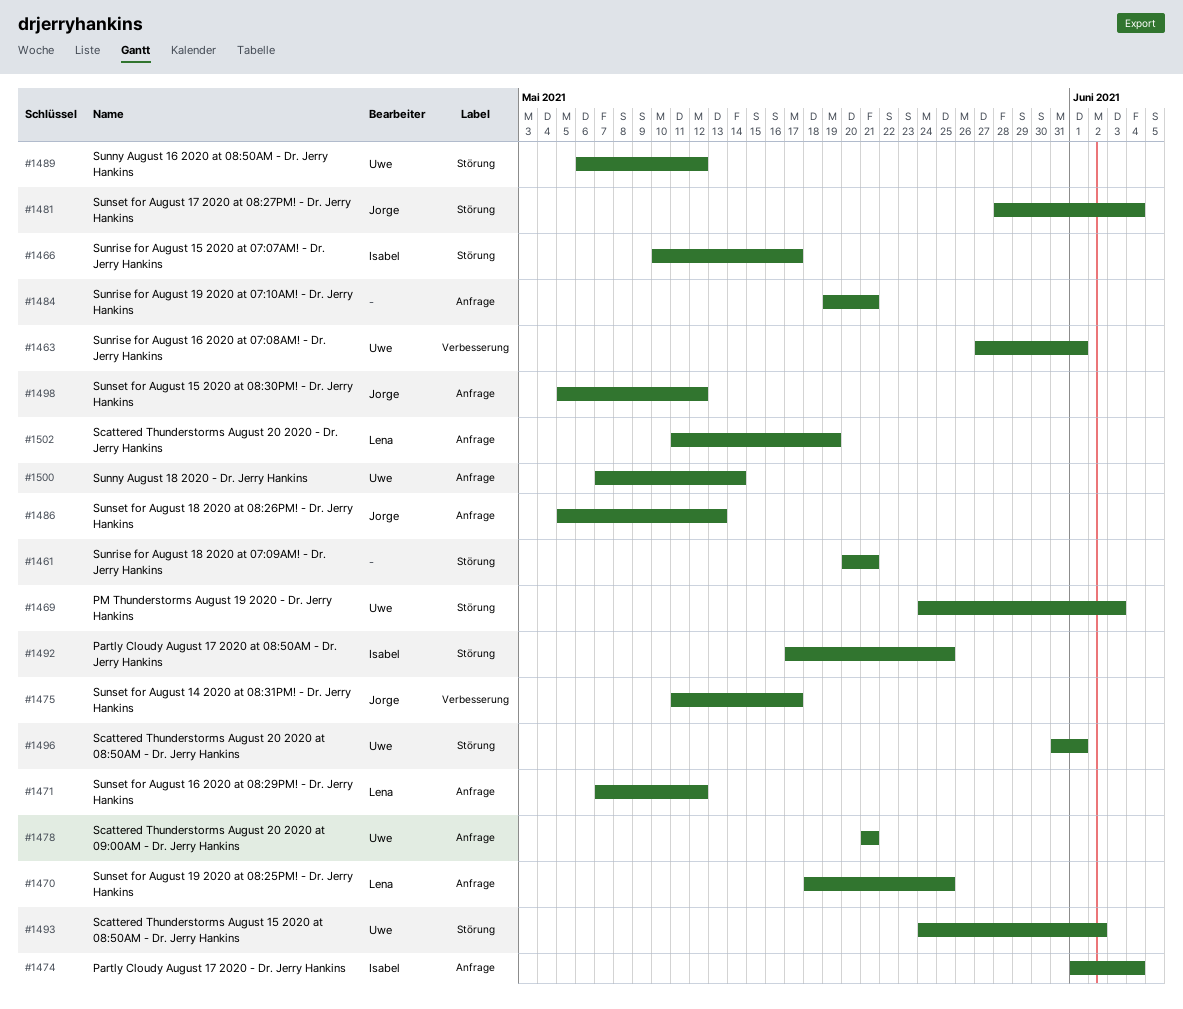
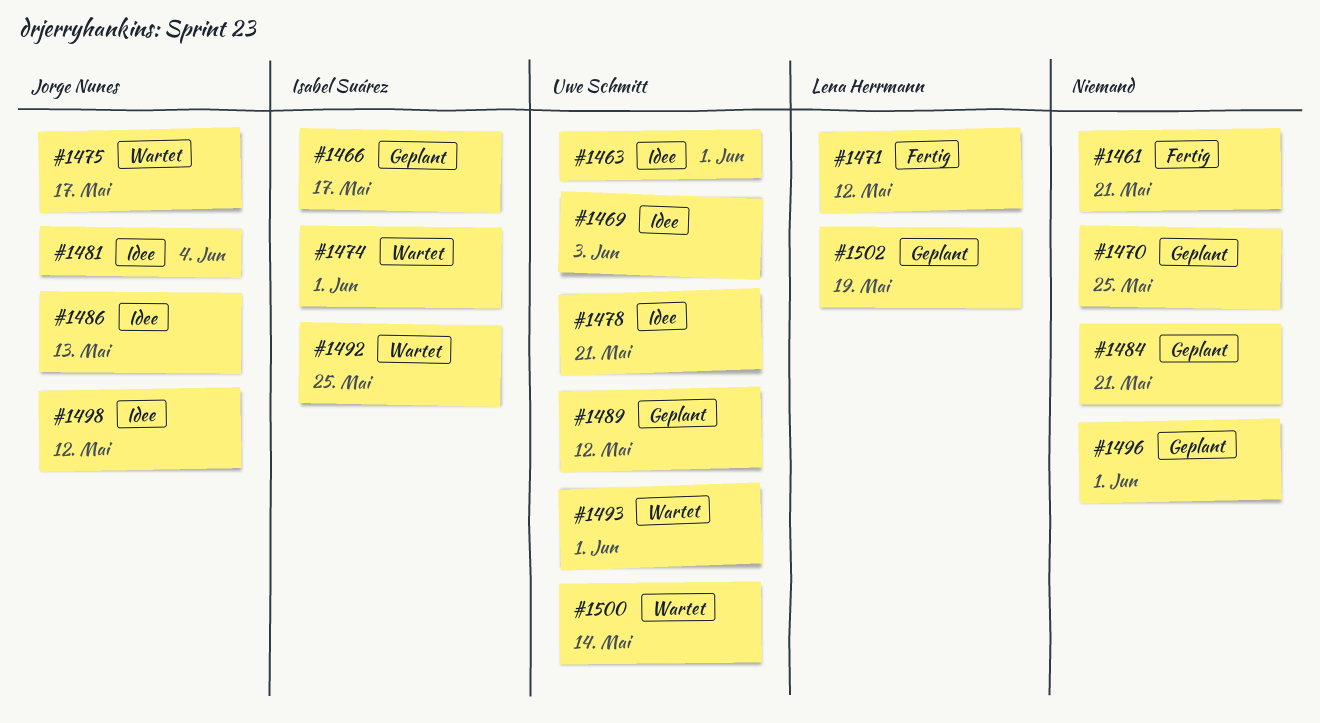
#1470, owner: Lena Herrmann -> none
#1474, due: Jun 4 -> Jun 1
#1493, due: Jun 2 -> Jun 1
#1496, owner: Uwe Schmitt -> none

